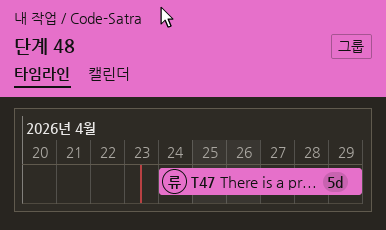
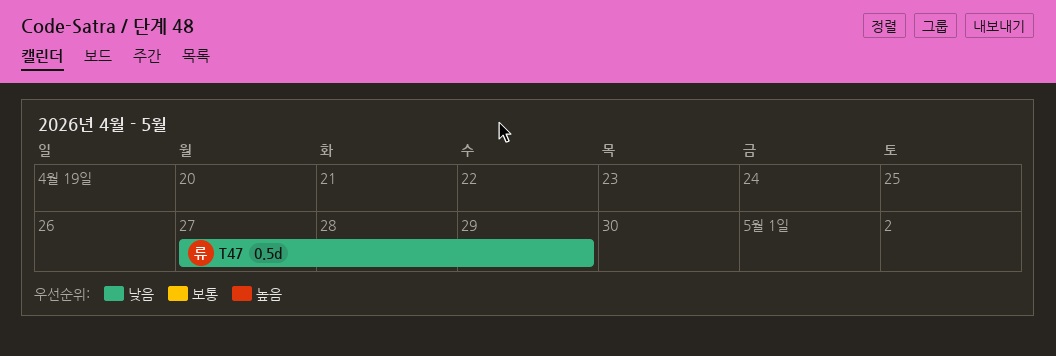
T47, estimate: 5d -> 0.5d
T47, start: Apr 24 -> Apr 27

